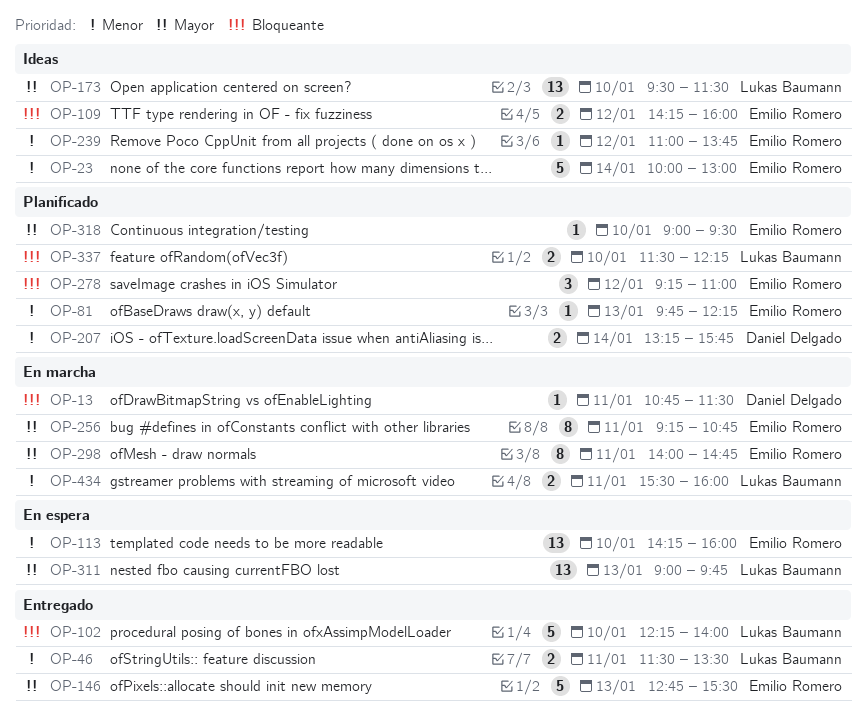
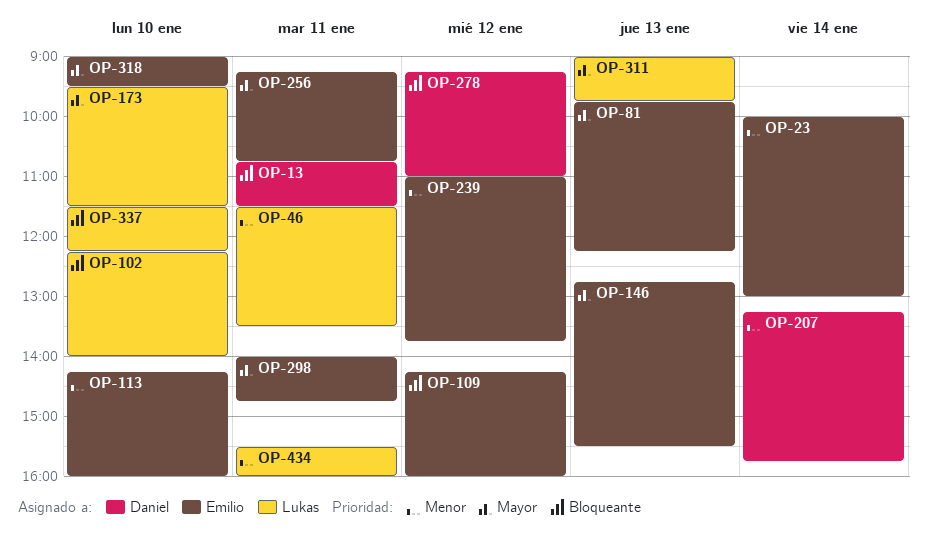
OP-81, priority: Menor -> Mayor
OP-278, owner: Emilio Romero -> Daniel Delgado

